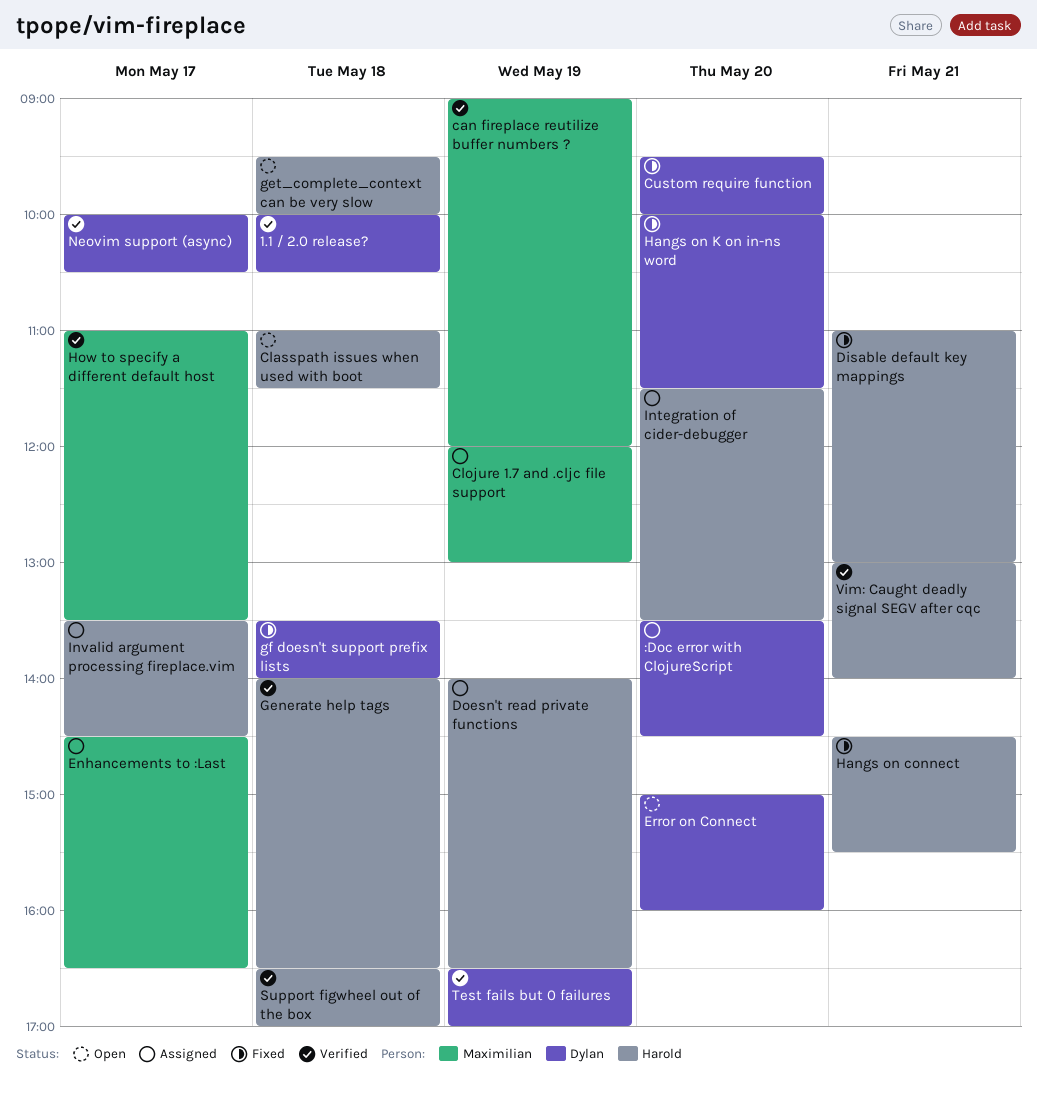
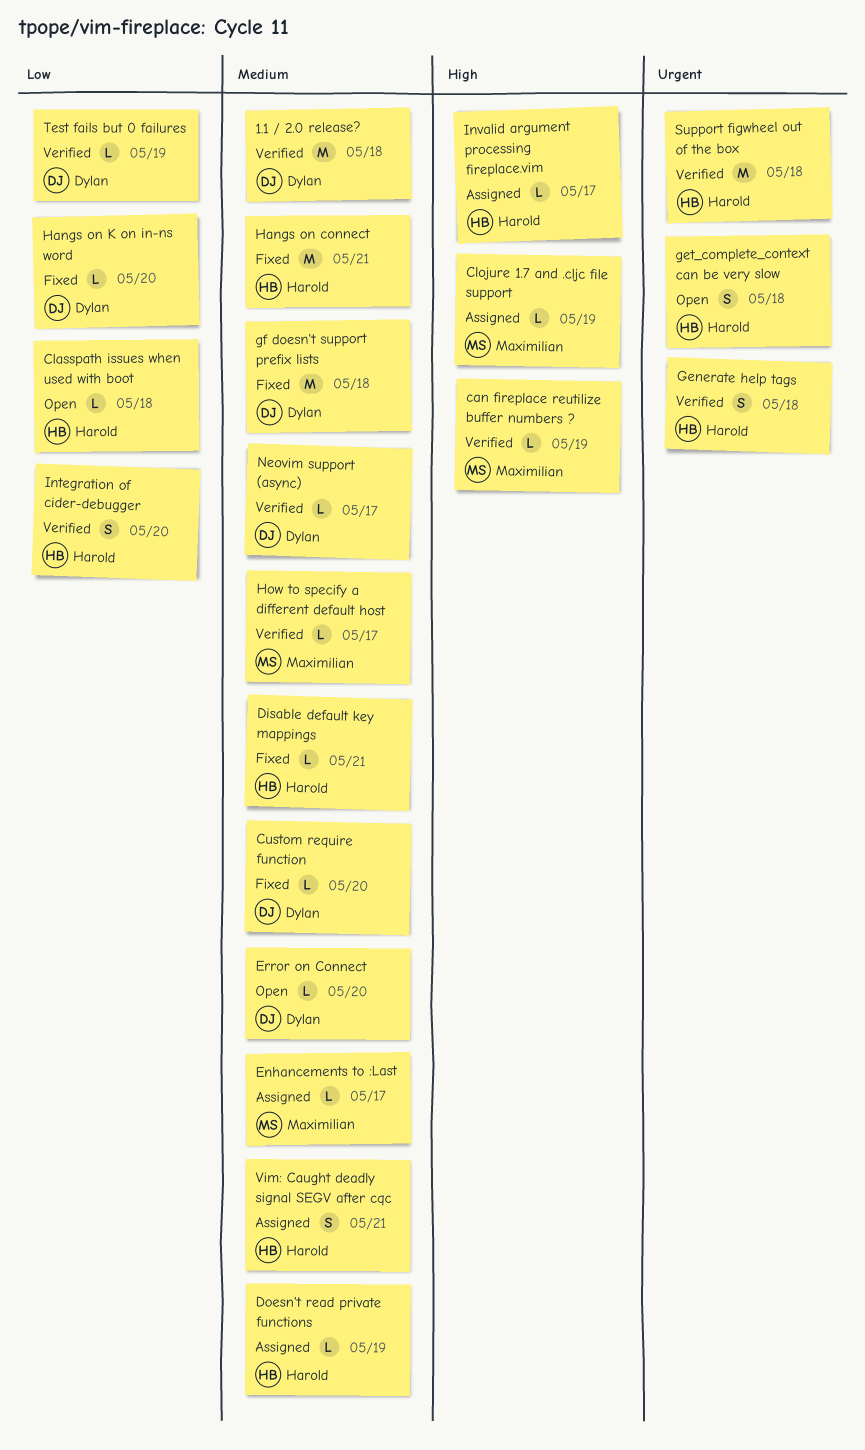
:Doc error with ClojureScript: present -> none
Integration of cider-debugger, status: Assigned -> Verified
Vim: Caught deadly signal SEGV after cqc, status: Verified -> Assigned

